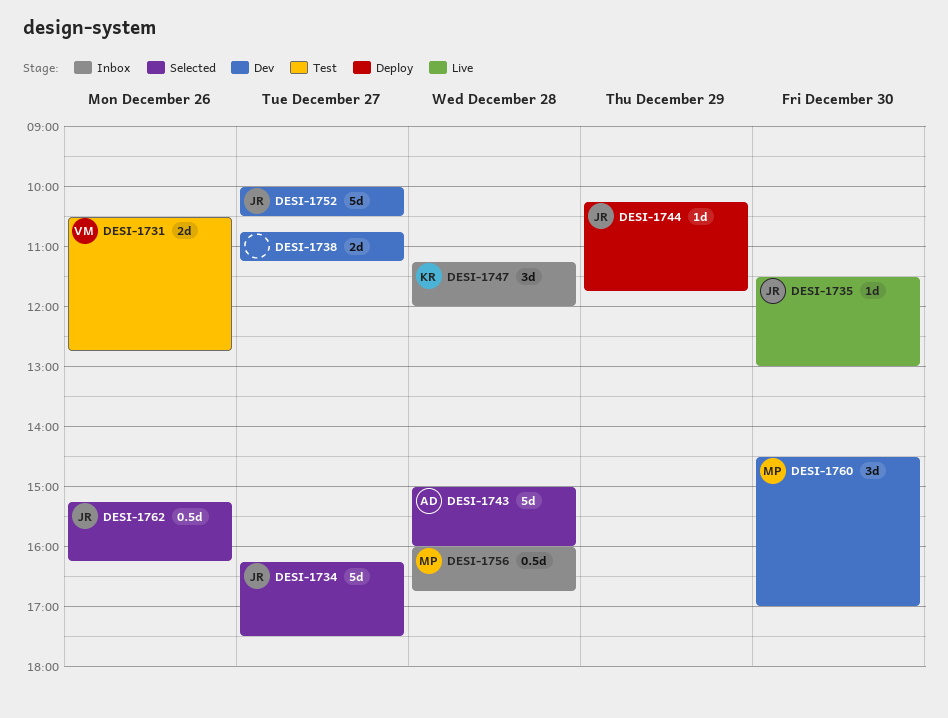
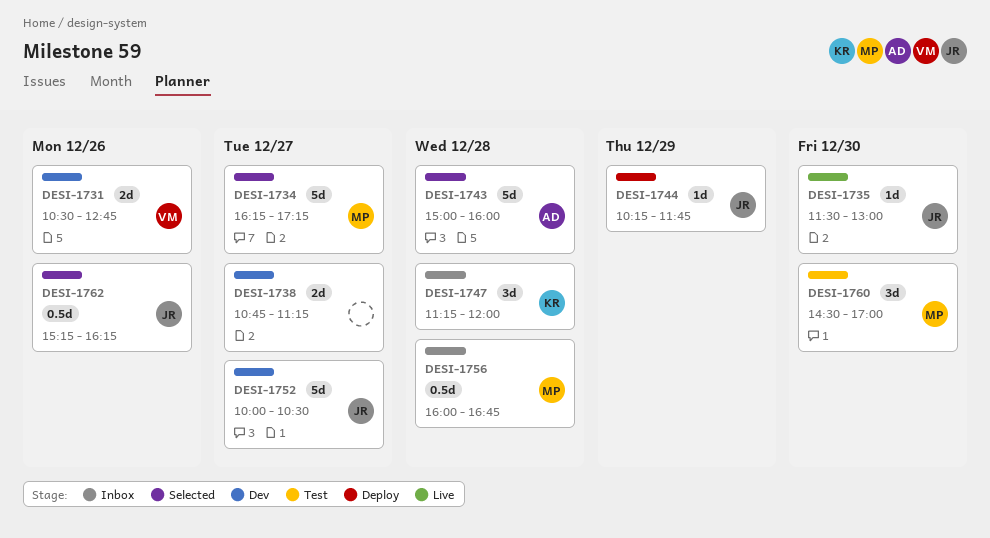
DESI-1731, status: Test -> Dev
DESI-1734, owner: JR -> MP
DESI-1734, ends: 17:30 -> 17:15
DESI-1760, status: Dev -> Test

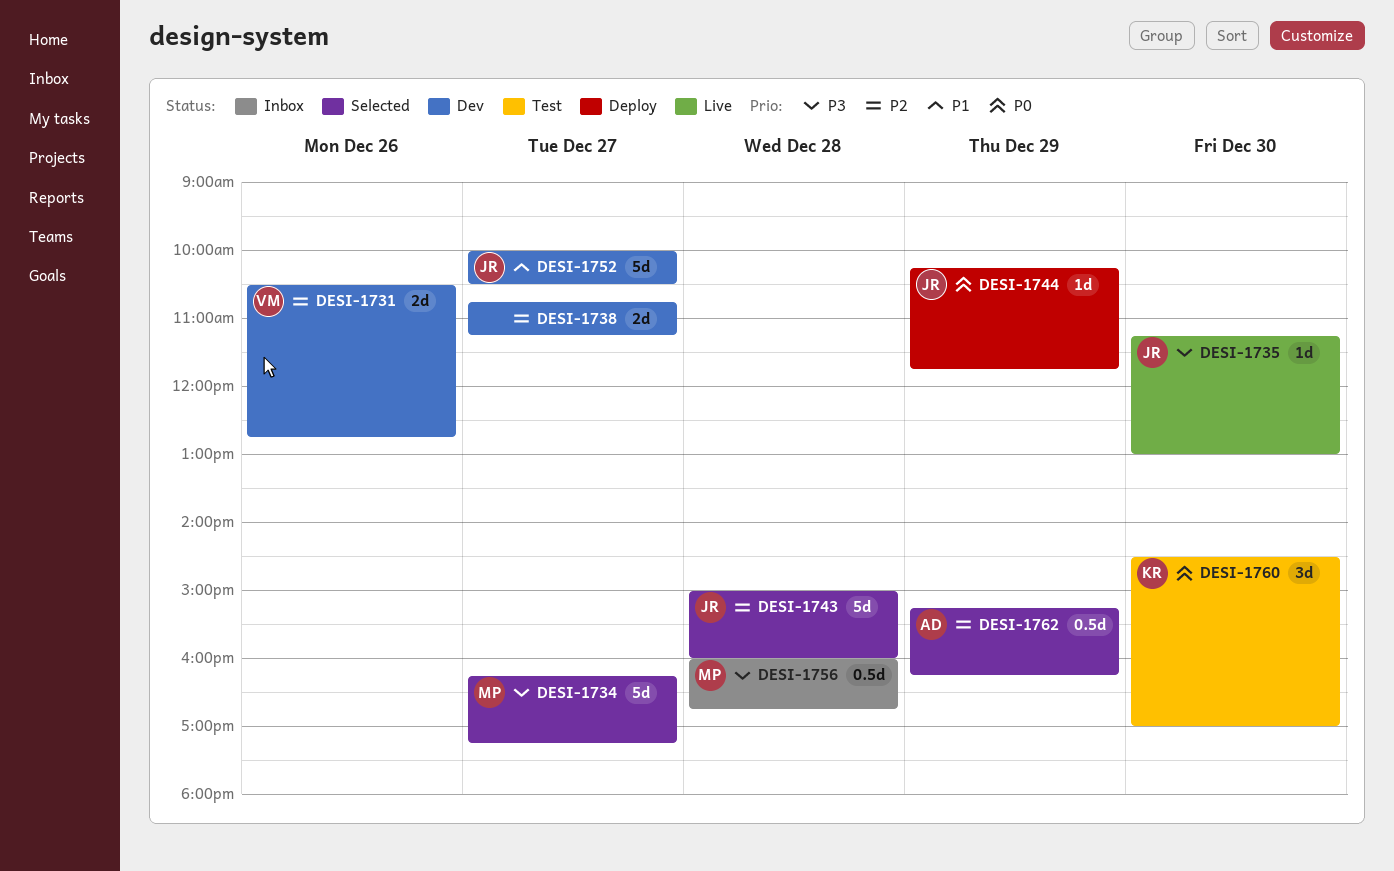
DESI-1735, begins: 11:30 -> 11:15
DESI-1743, owner: AD -> JR
DESI-1747: present -> none
DESI-1760, owner: MP -> KR
DESI-1762, owner: JR -> AD
DESI-1762, day: Dec 26 -> Dec 29

